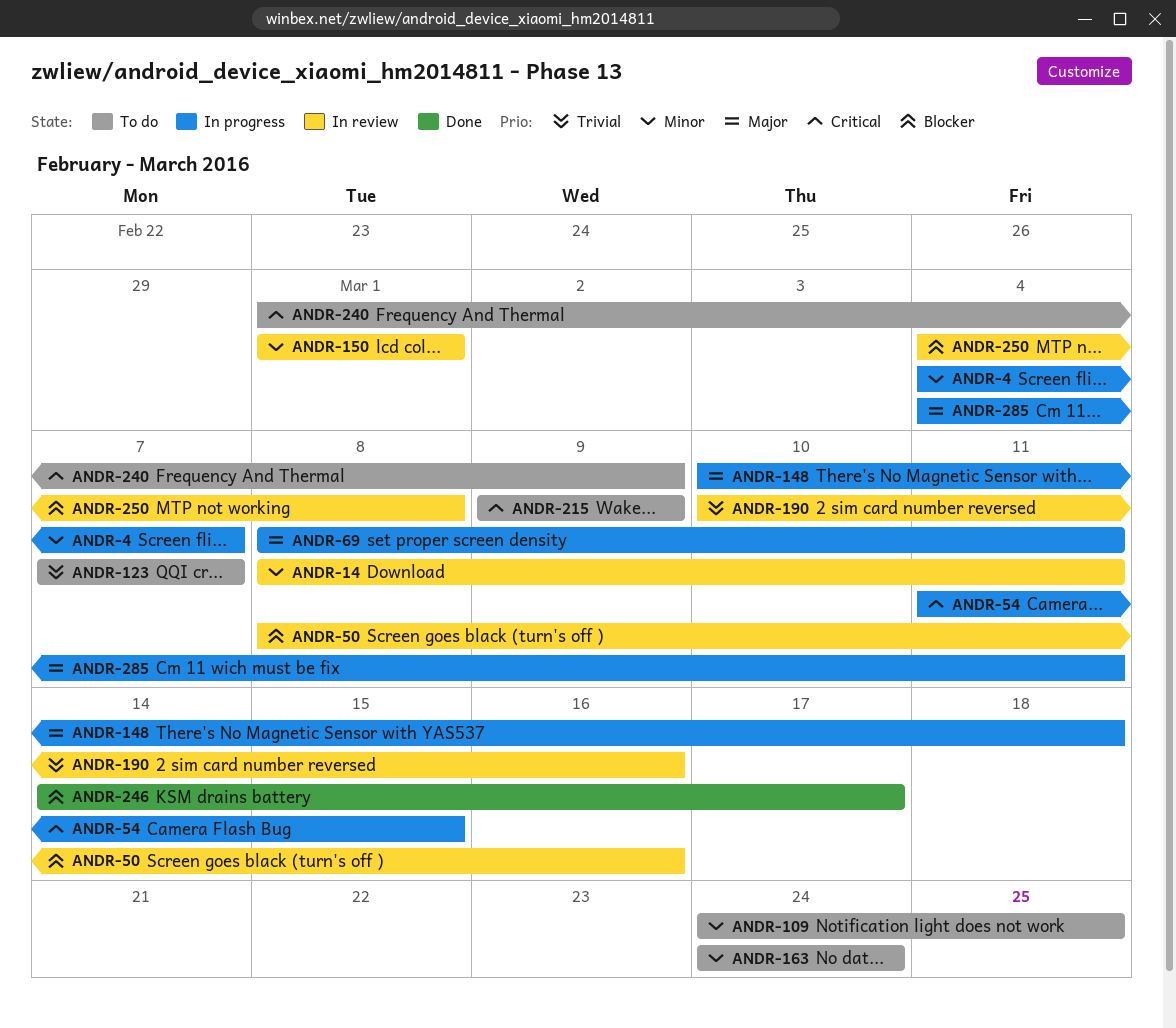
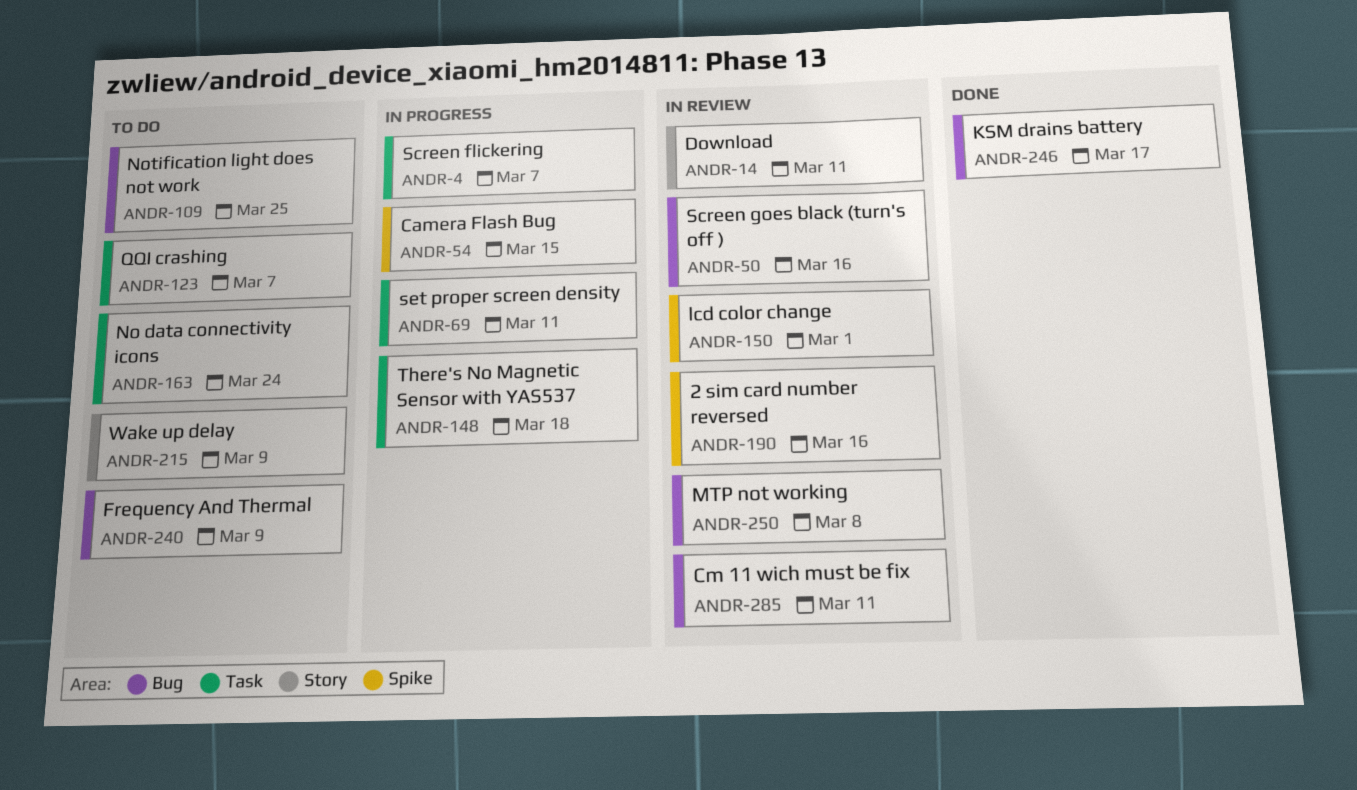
ANDR-285, status: In progress -> In review

